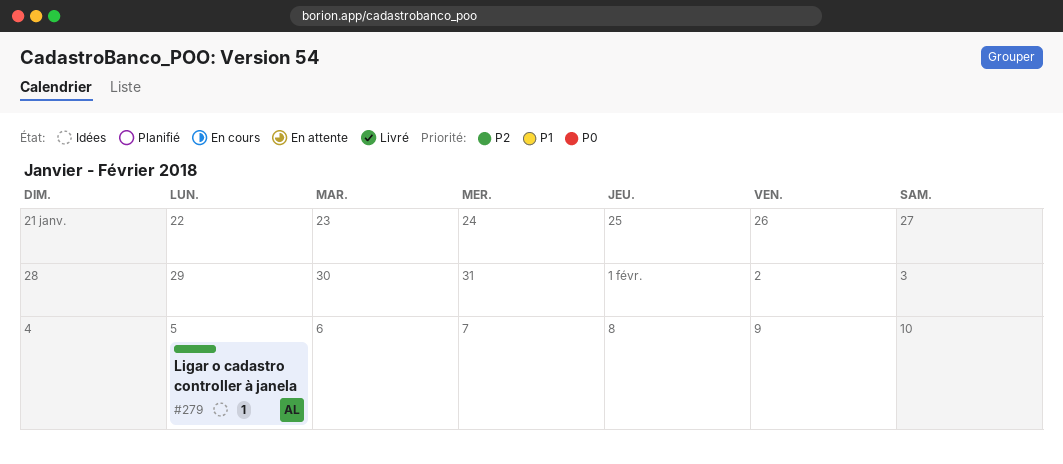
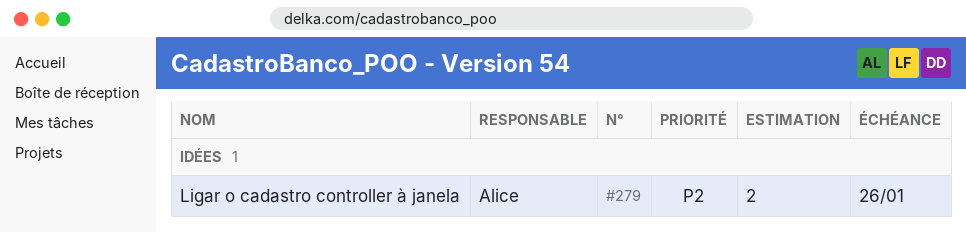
#279, estimate: 1 -> 2
#279, due: Feb 5 -> Jan 26

